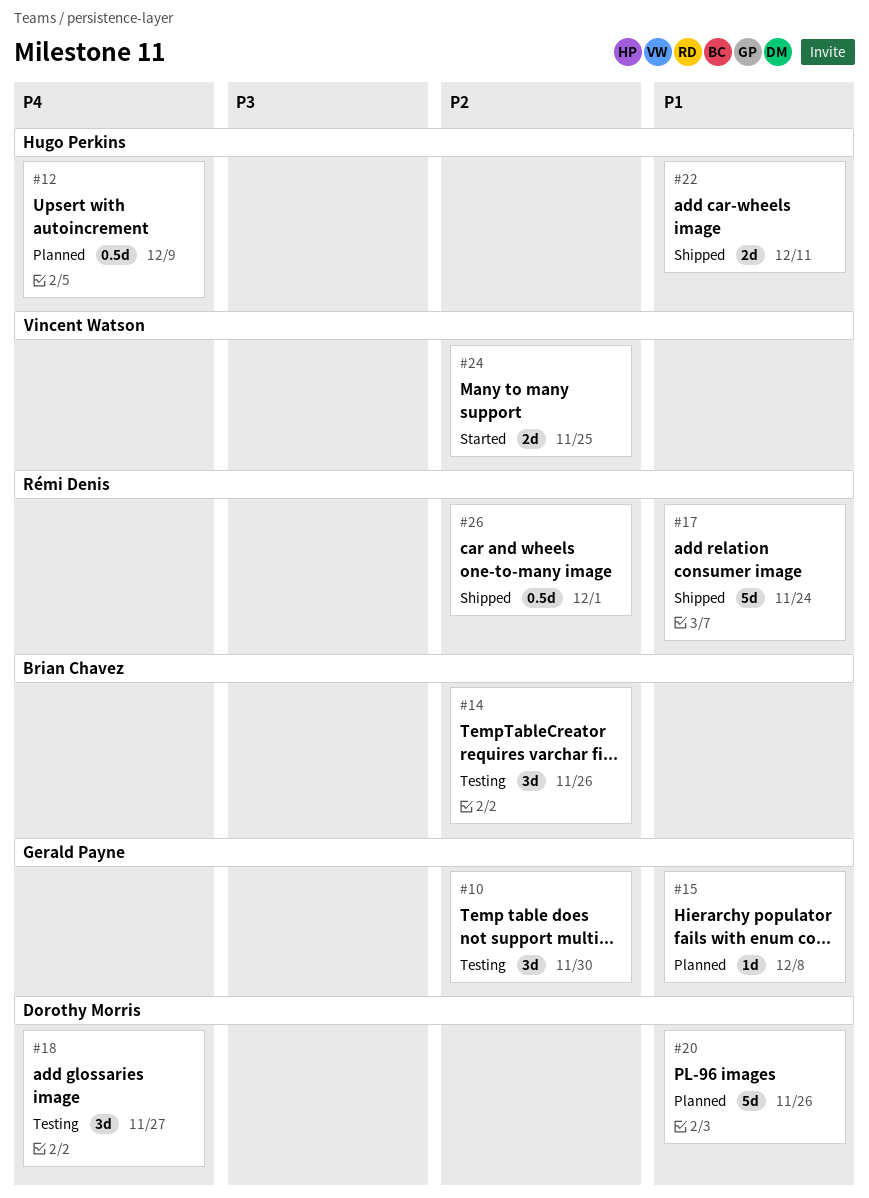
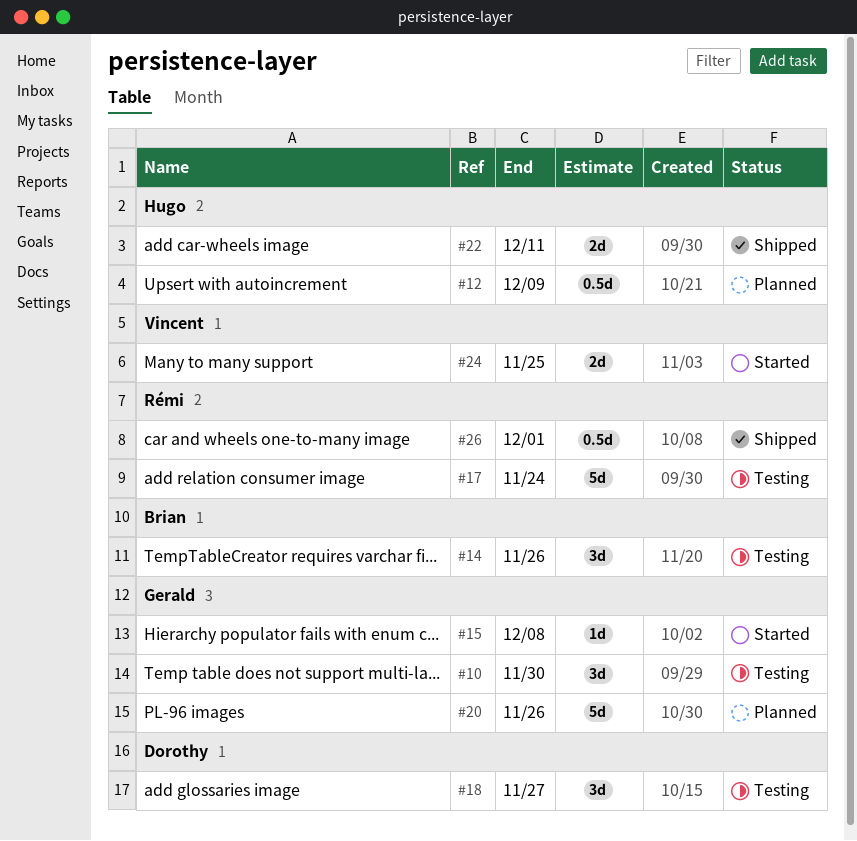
#15, status: Planned -> Started
#17, status: Shipped -> Testing
#20, owner: Dorothy Morris -> Gerald Payne

